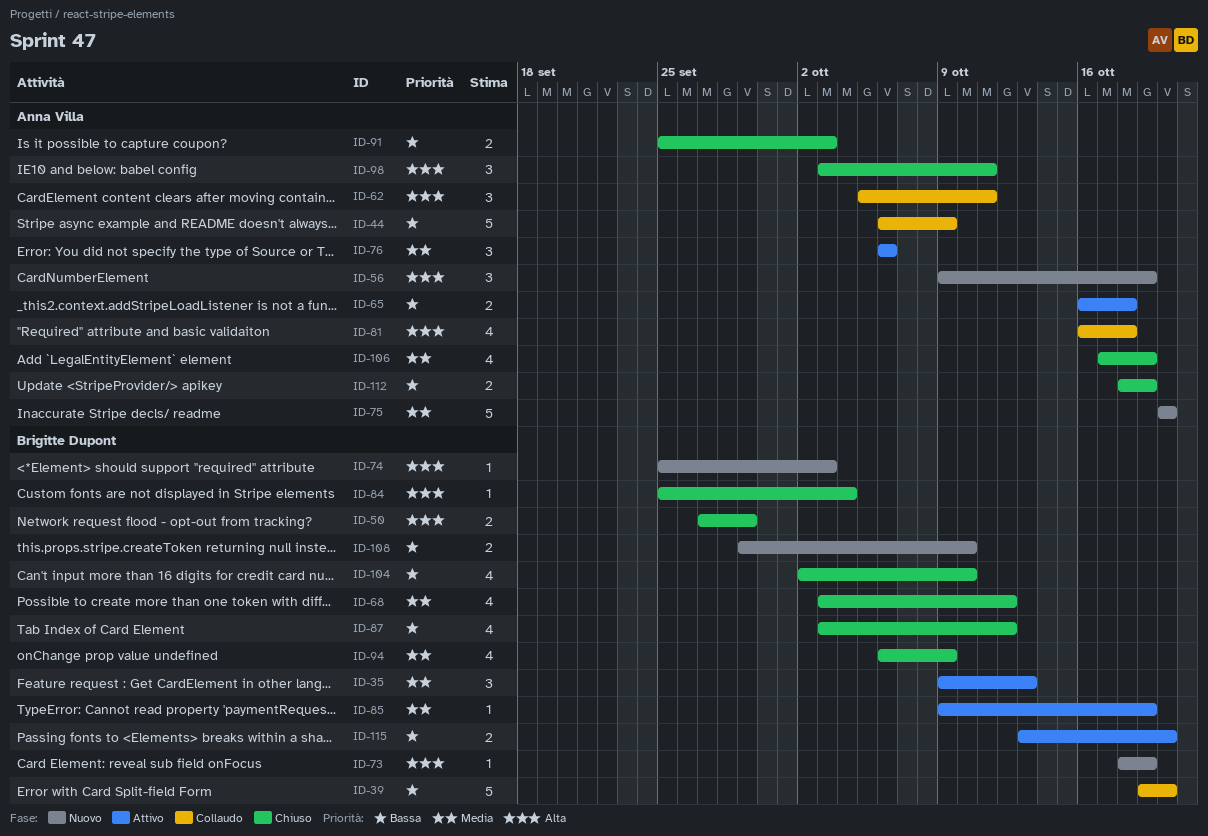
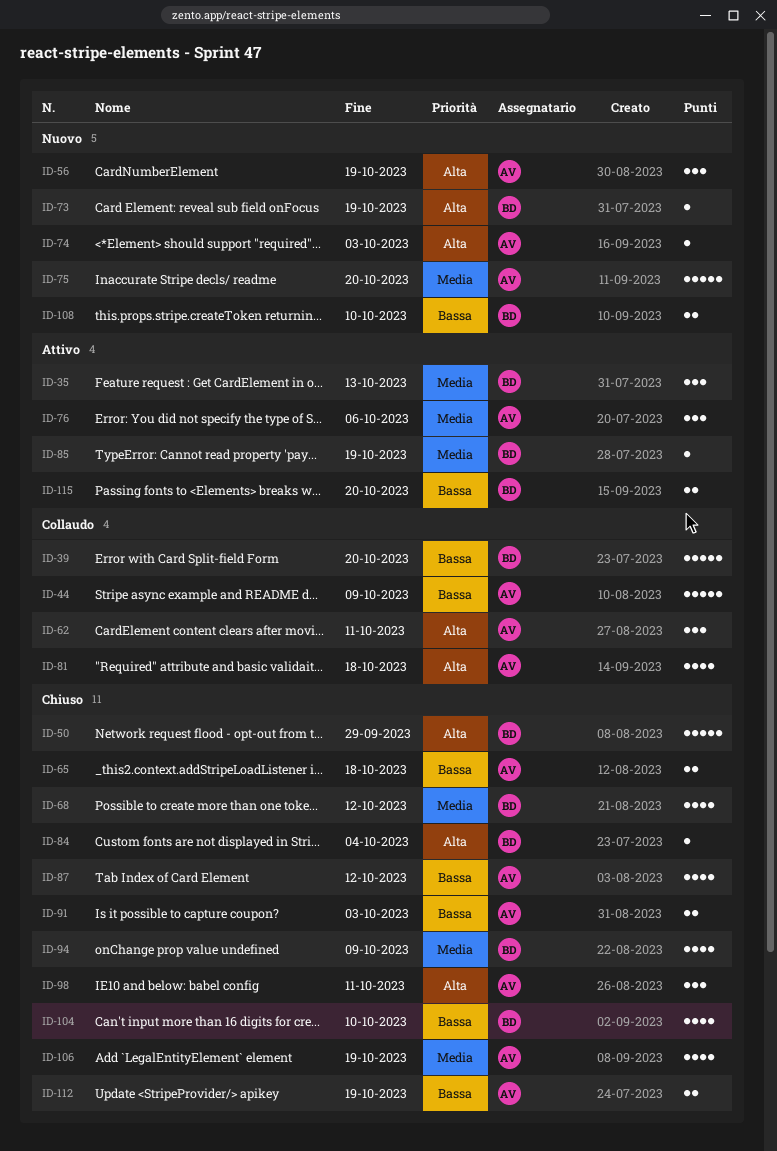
ID-50, estimate: 2 -> 5
ID-65, status: Attivo -> Chiuso
ID-74, owner: Brigitte Dupont -> Anna Villa
ID-87, owner: Brigitte Dupont -> Anna Villa

